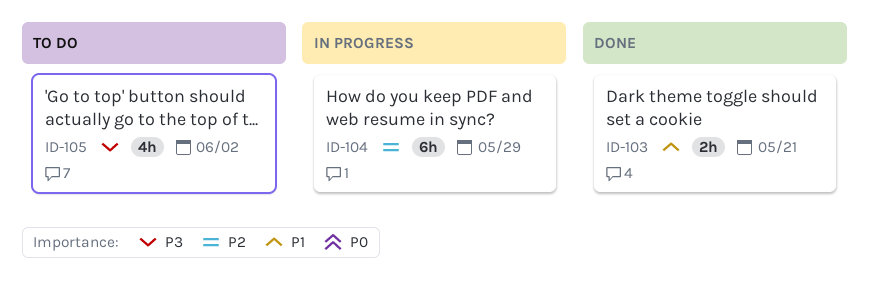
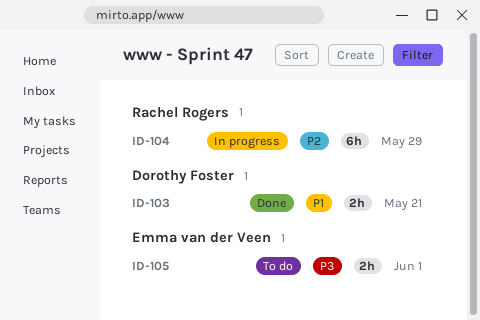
ID-105, estimate: 4h -> 2h
ID-105, due: Jun 2 -> Jun 1

